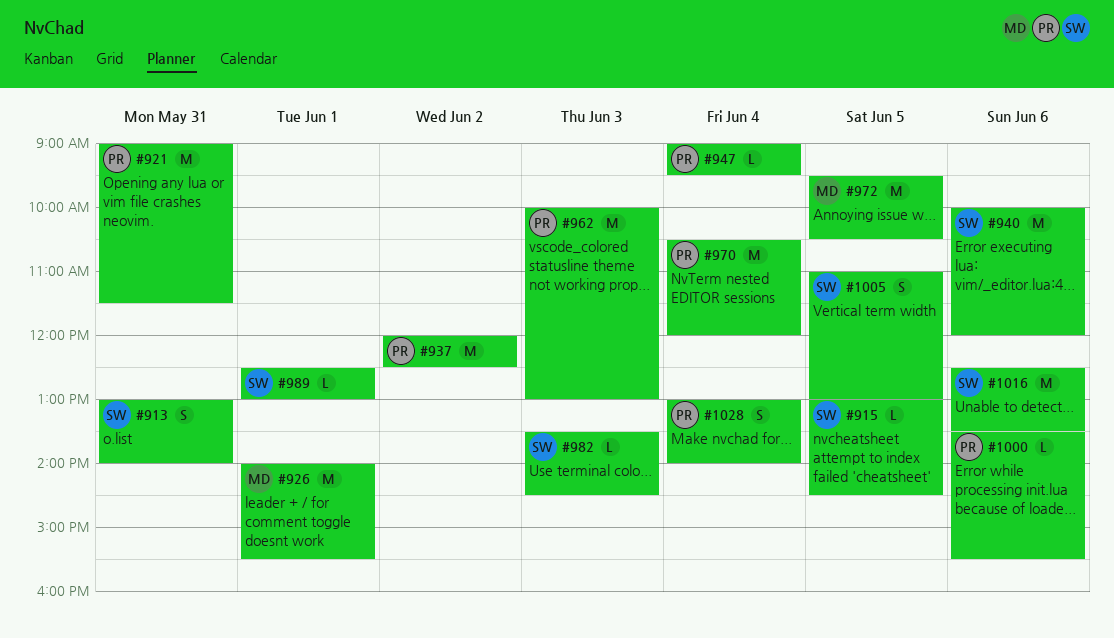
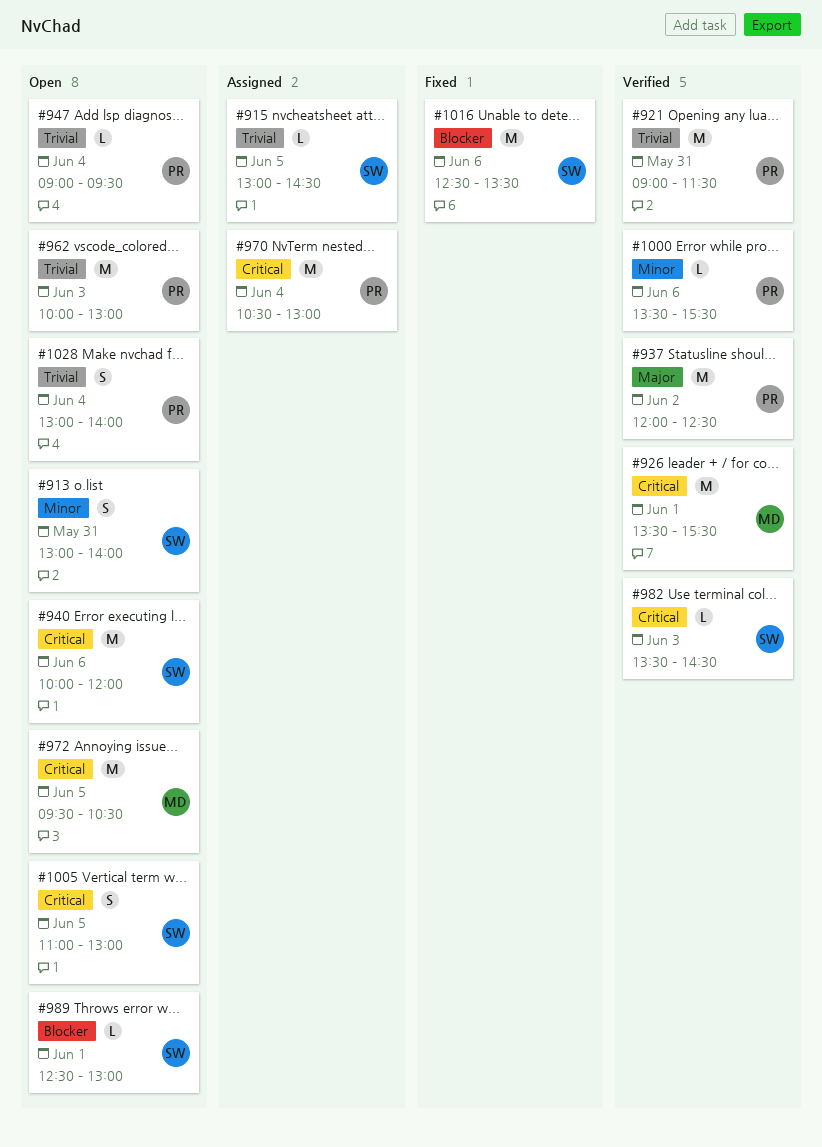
#926, begins: 14:00 -> 13:30
#970, ends: 12:00 -> 13:00

